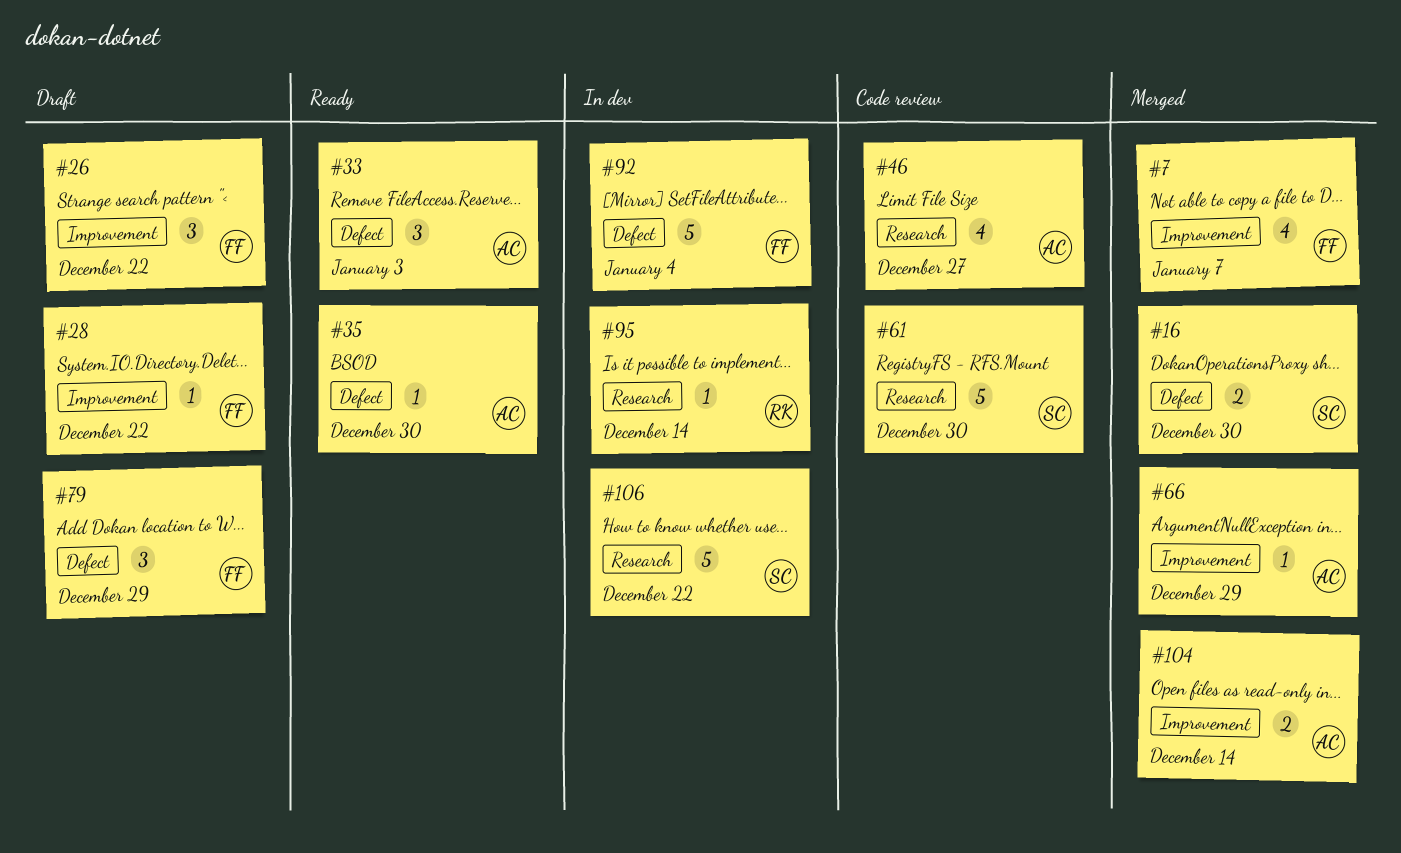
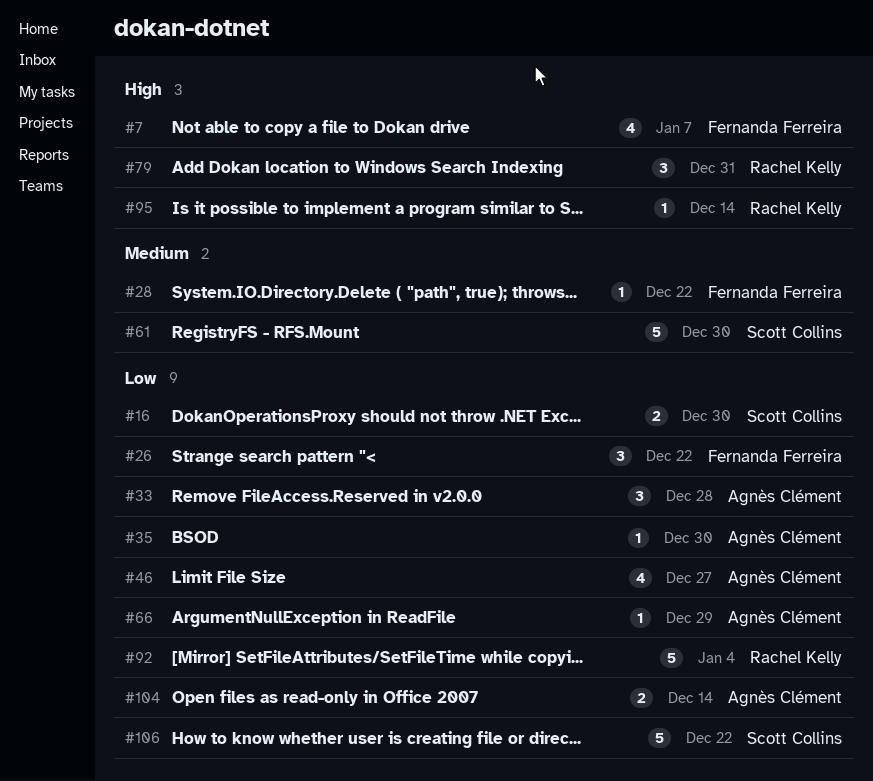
#33, due: Jan 3 -> Dec 28
#79, owner: Fernanda Ferreira -> Rachel Kelly
#79, due: Dec 29 -> Dec 31
#92, owner: Fernanda Ferreira -> Rachel Kelly

